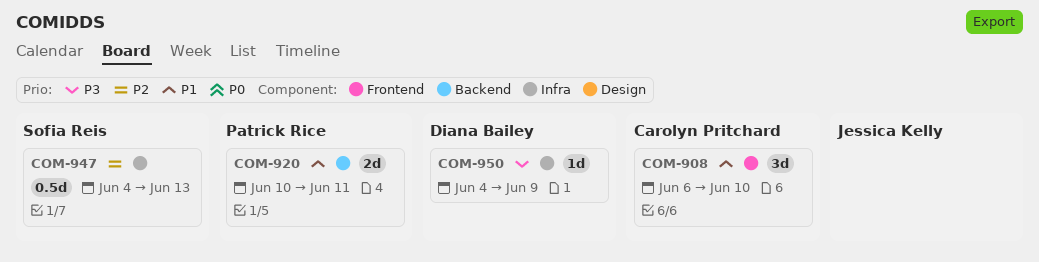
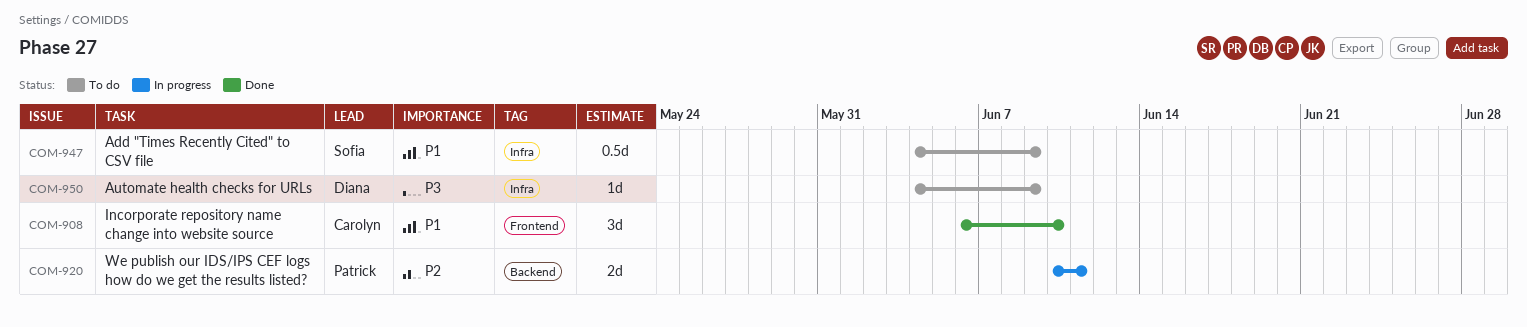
COM-920, priority: P1 -> P2
COM-947, priority: P2 -> P1
COM-947, due: Jun 13 -> Jun 9

